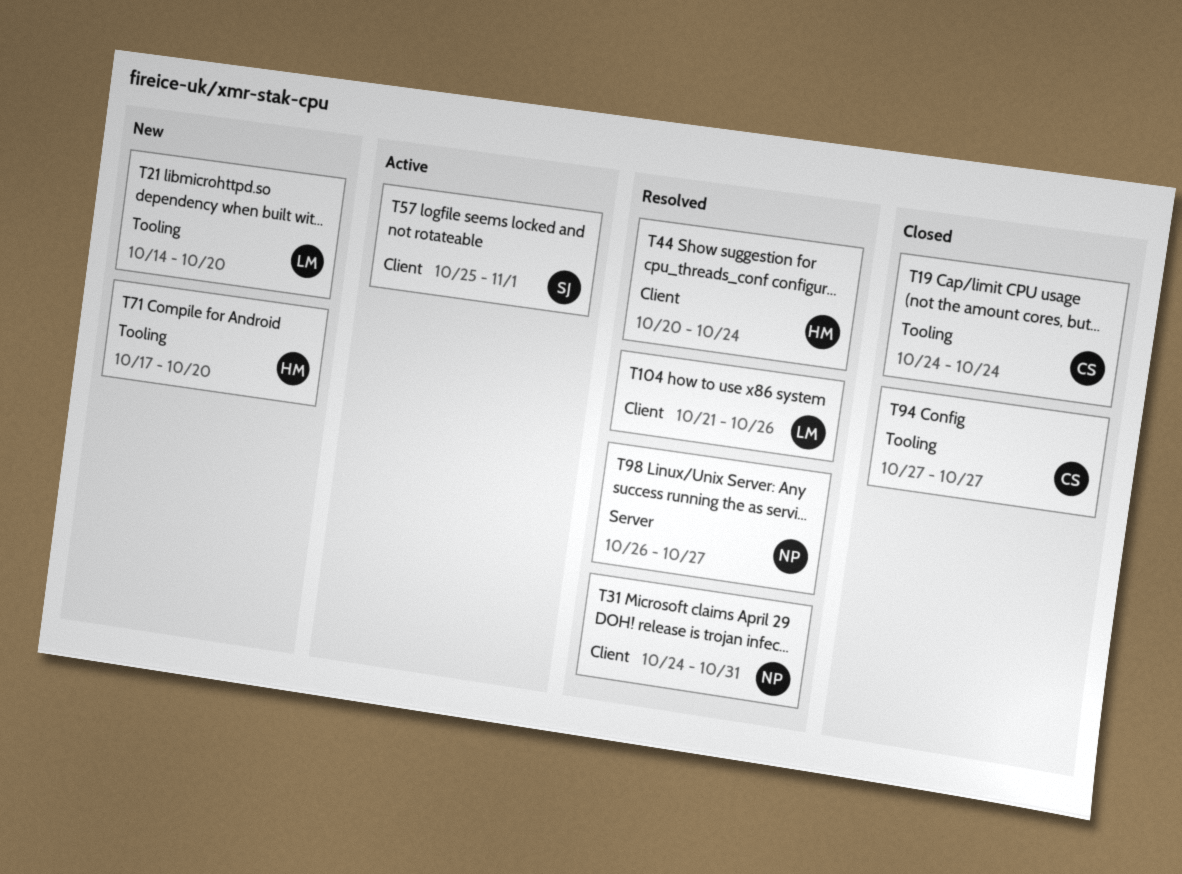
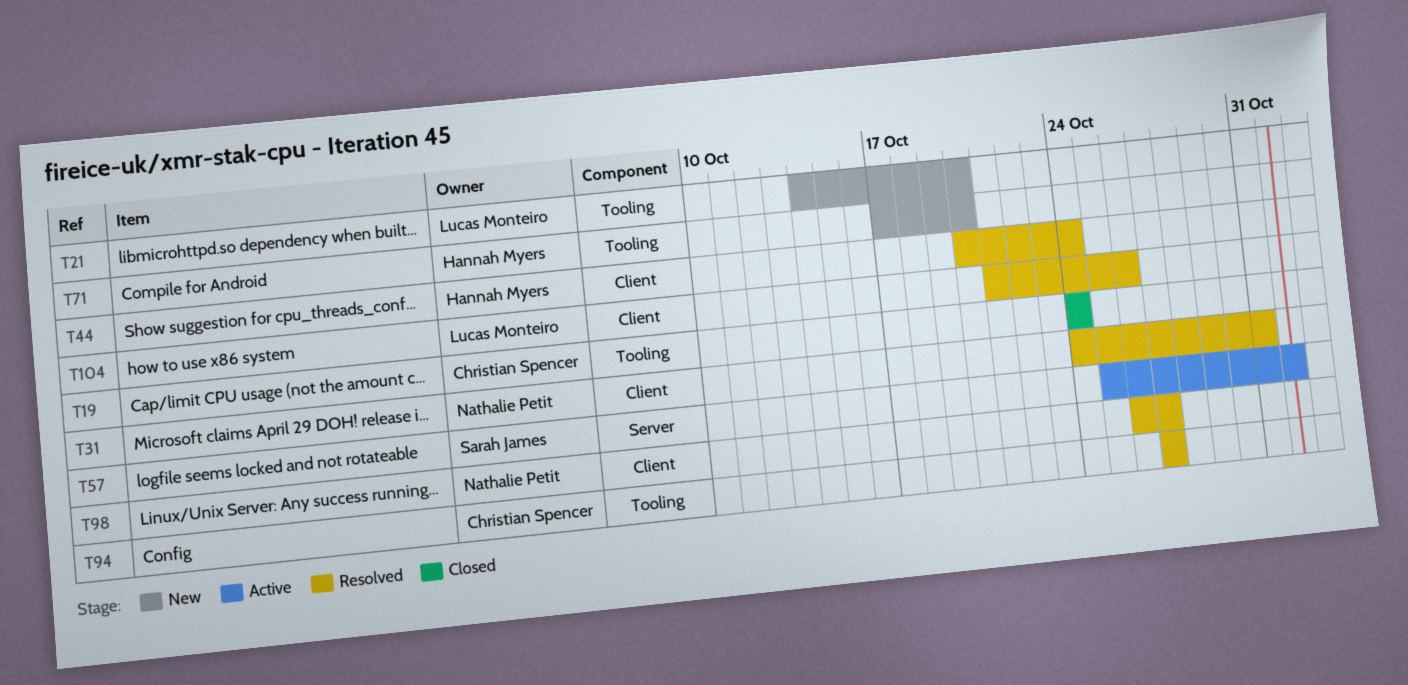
T57, label: Client -> Server
T94, status: Closed -> Resolved
T98, label: Server -> Client

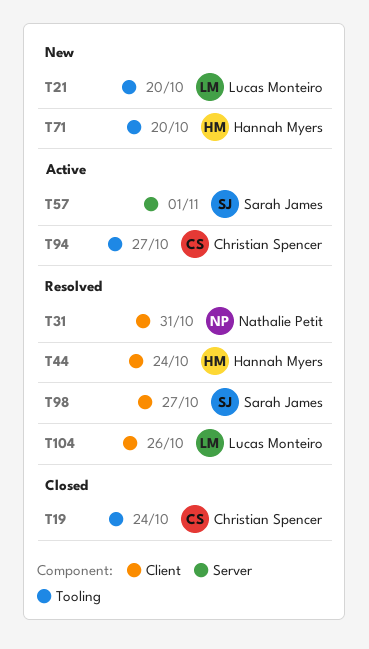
T94, status: Resolved -> Active
T98, owner: Nathalie Petit -> Sarah James

